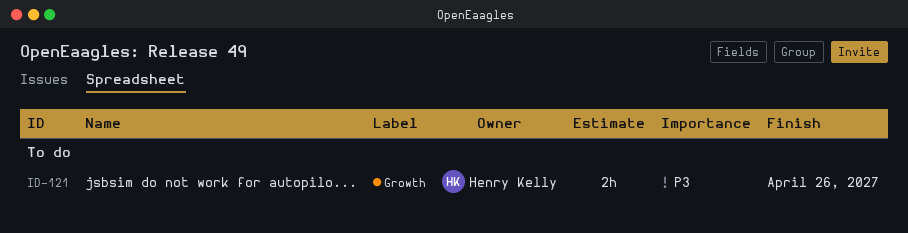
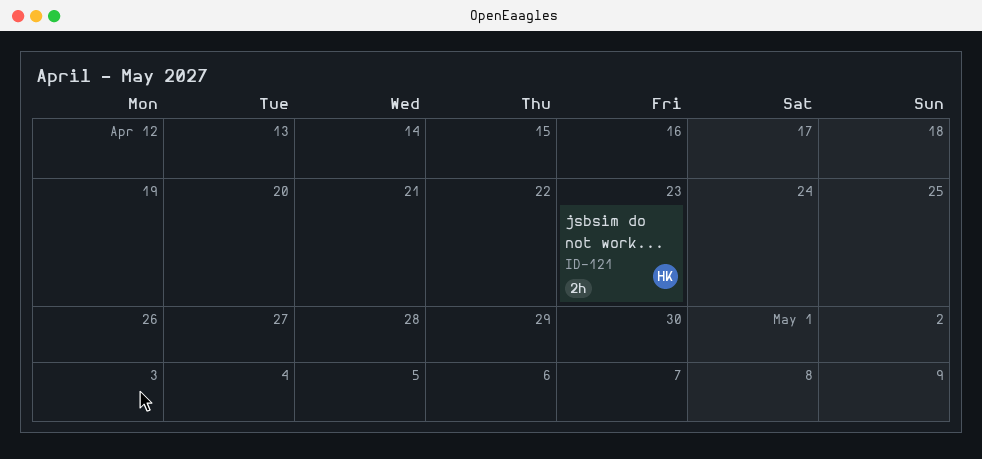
ID-121, due: Apr 26 -> Apr 23

